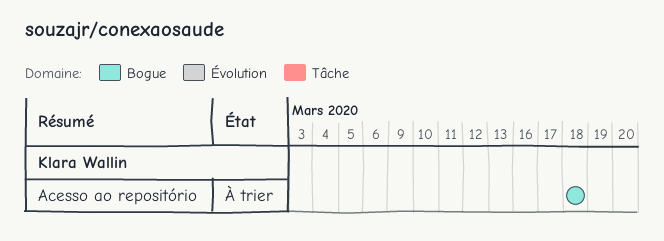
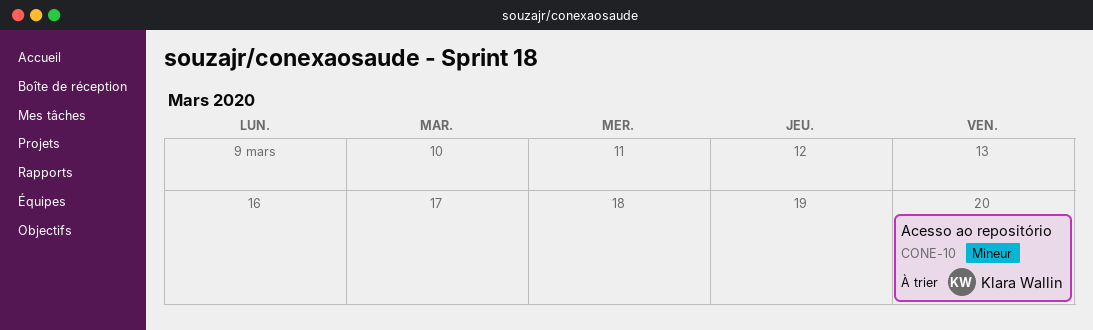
Acesso ao repositório, due: Mar 18 -> Mar 20

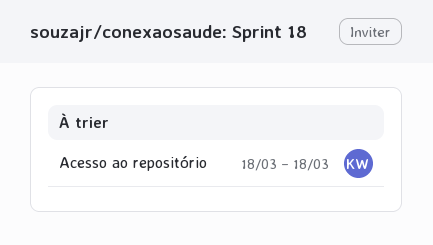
Acesso ao repositório, due: Mar 20 -> Mar 18

